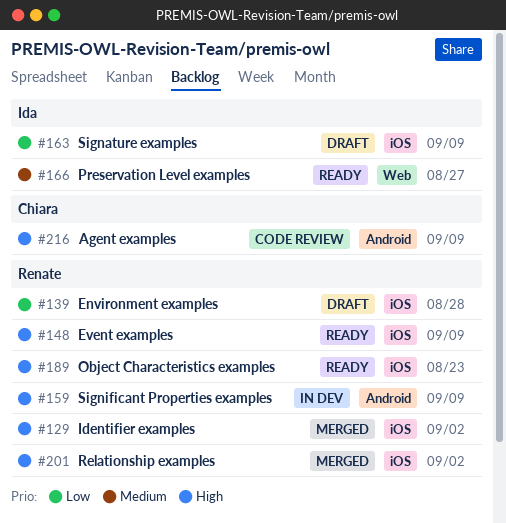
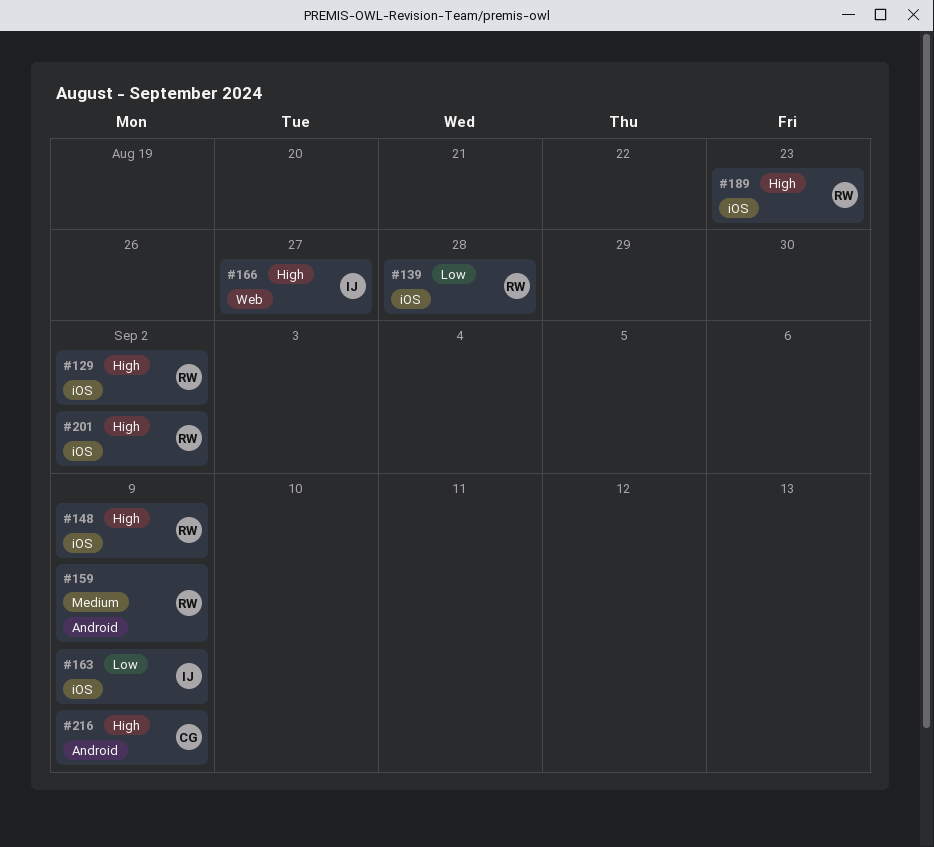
#159, priority: High -> Medium
#166, priority: Medium -> High

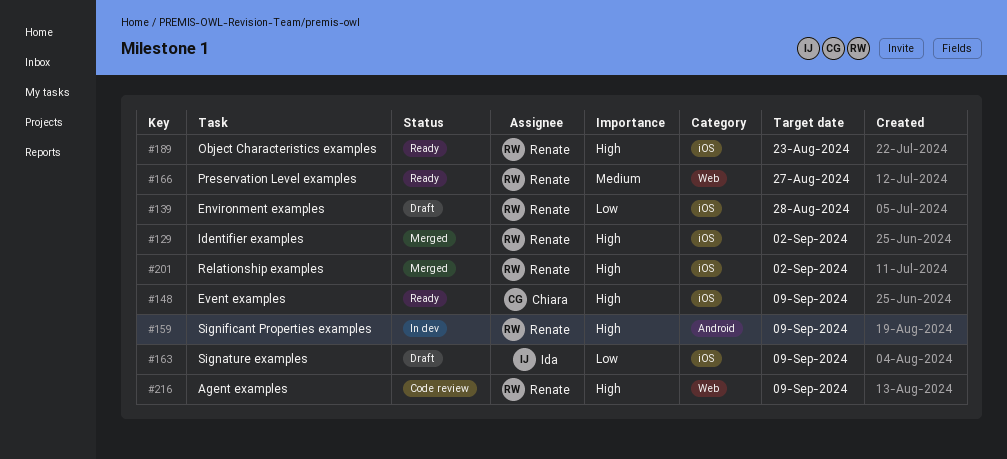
#148, owner: Renate -> Chiara
#159, priority: Medium -> High
#166, owner: Ida -> Renate
#166, priority: High -> Medium
#216, owner: Chiara -> Renate
#216, label: Android -> Web

